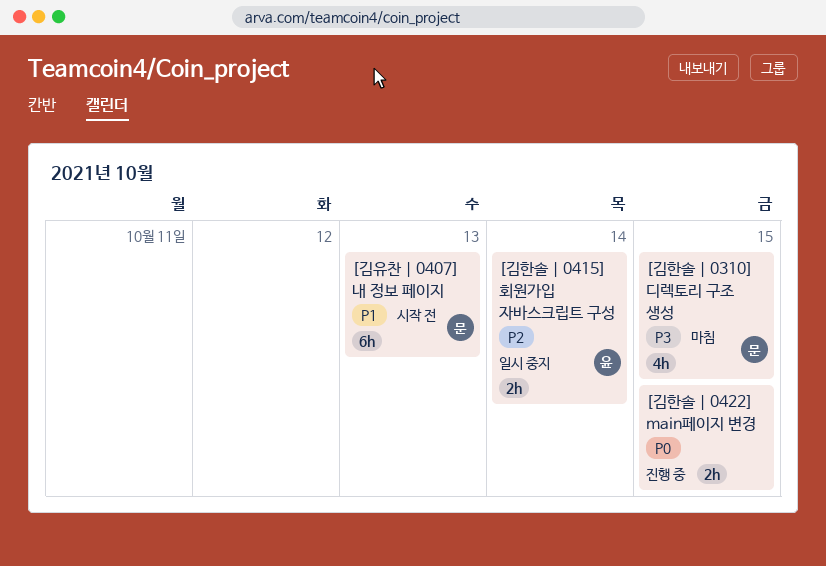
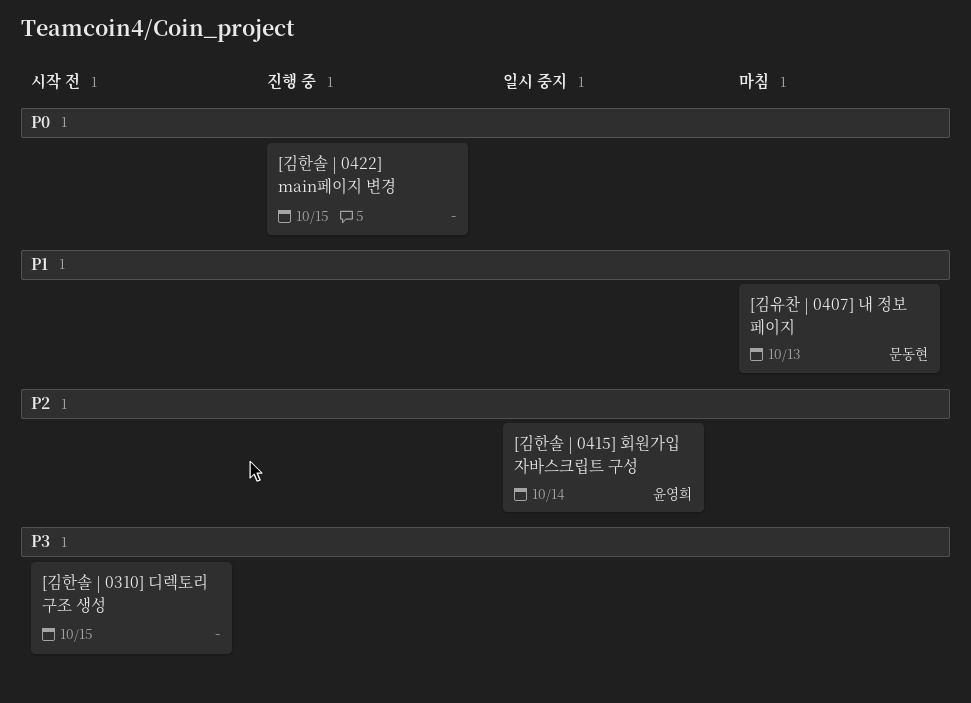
[김유찬 | 0407] 내 정보 페이지, status: 시작 전 -> 마침
[김한솔 | 0310] 디렉토리 구조 생성, status: 마침 -> 시작 전
[김한솔 | 0310] 디렉토리 구조 생성, owner: 문동현 -> none

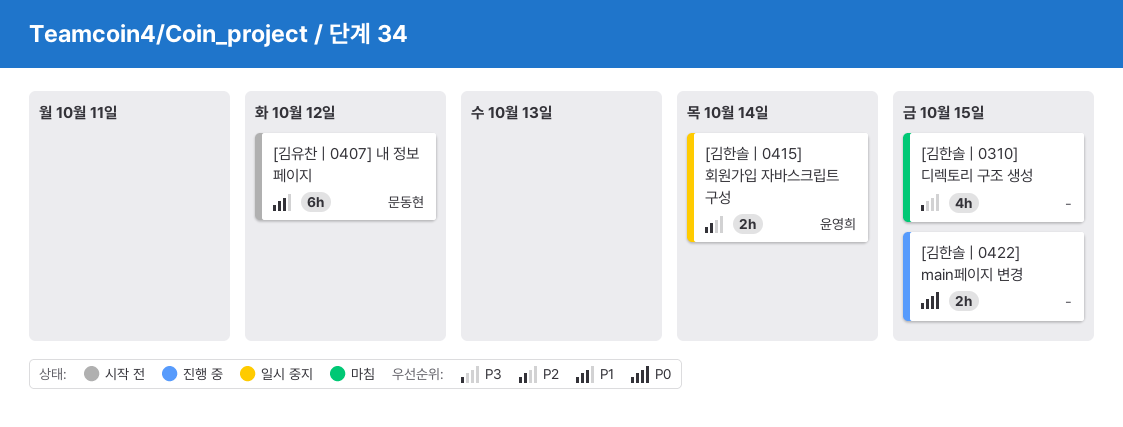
[김유찬 | 0407] 내 정보 페이지, status: 마침 -> 시작 전
[김유찬 | 0407] 내 정보 페이지, due: Oct 13 -> Oct 12
[김한솔 | 0310] 디렉토리 구조 생성, status: 시작 전 -> 마침

